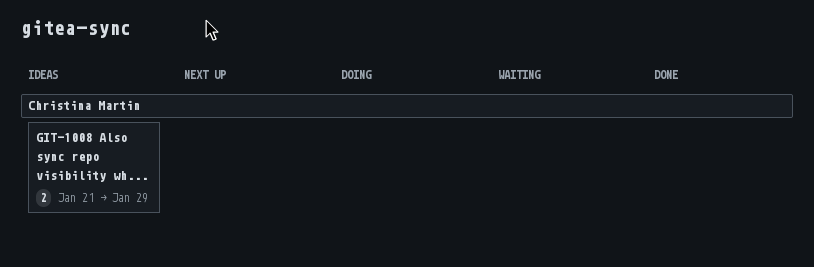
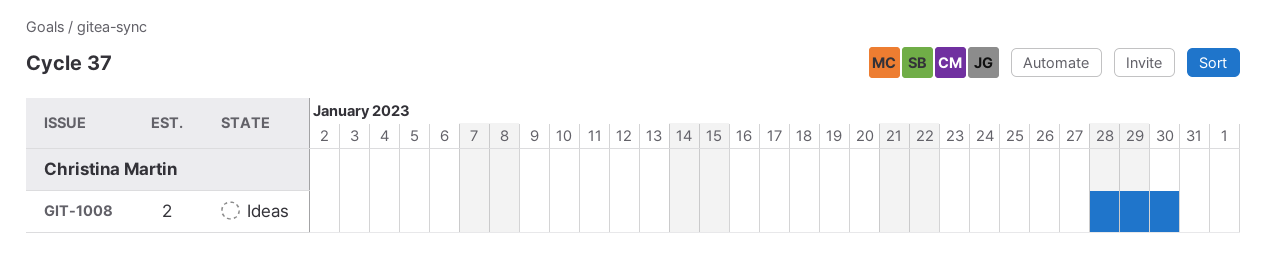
GIT-1008, start: Jan 21 -> Jan 28
GIT-1008, due: Jan 29 -> Jan 30

